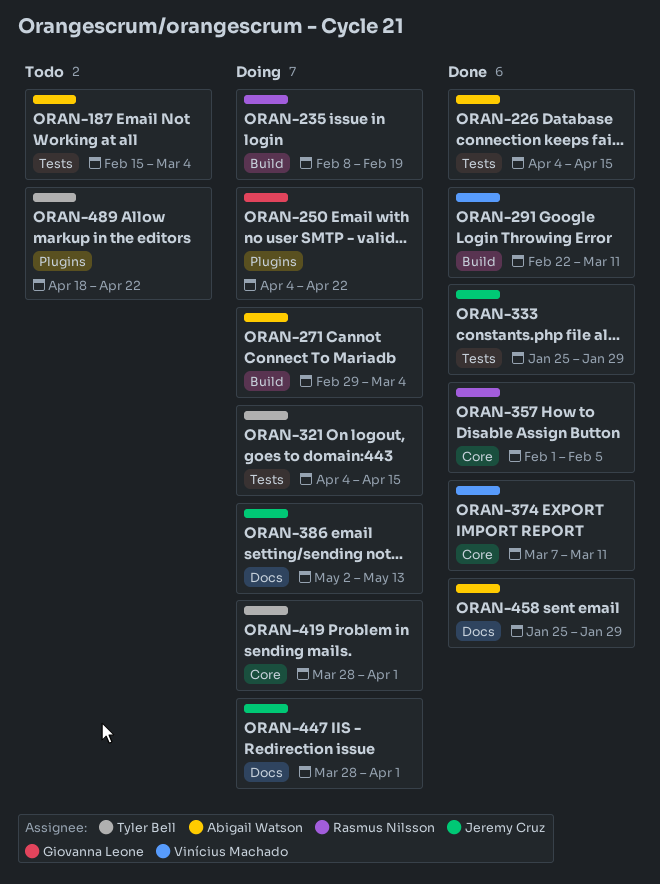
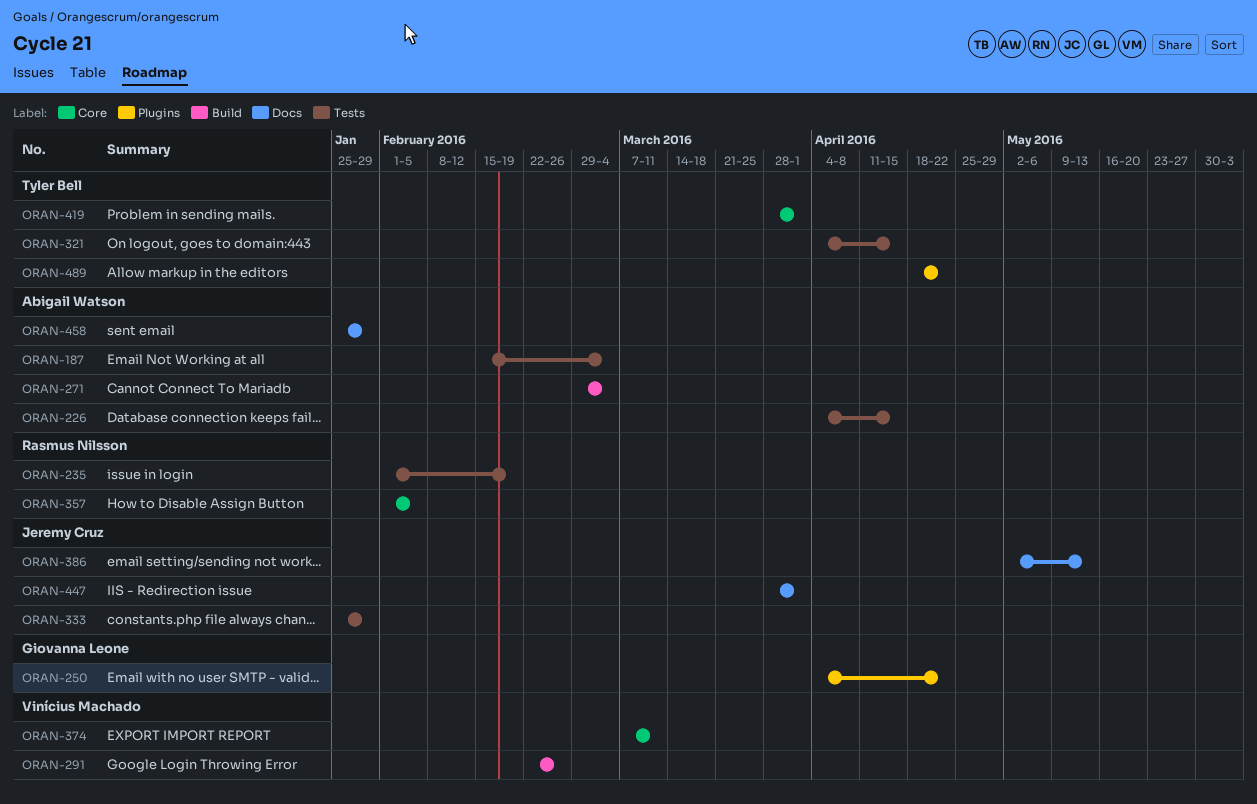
ORAN-235, label: Build -> Tests
ORAN-235, start: Feb 8 -> Feb 1
ORAN-291, due: Mar 11 -> Feb 26

